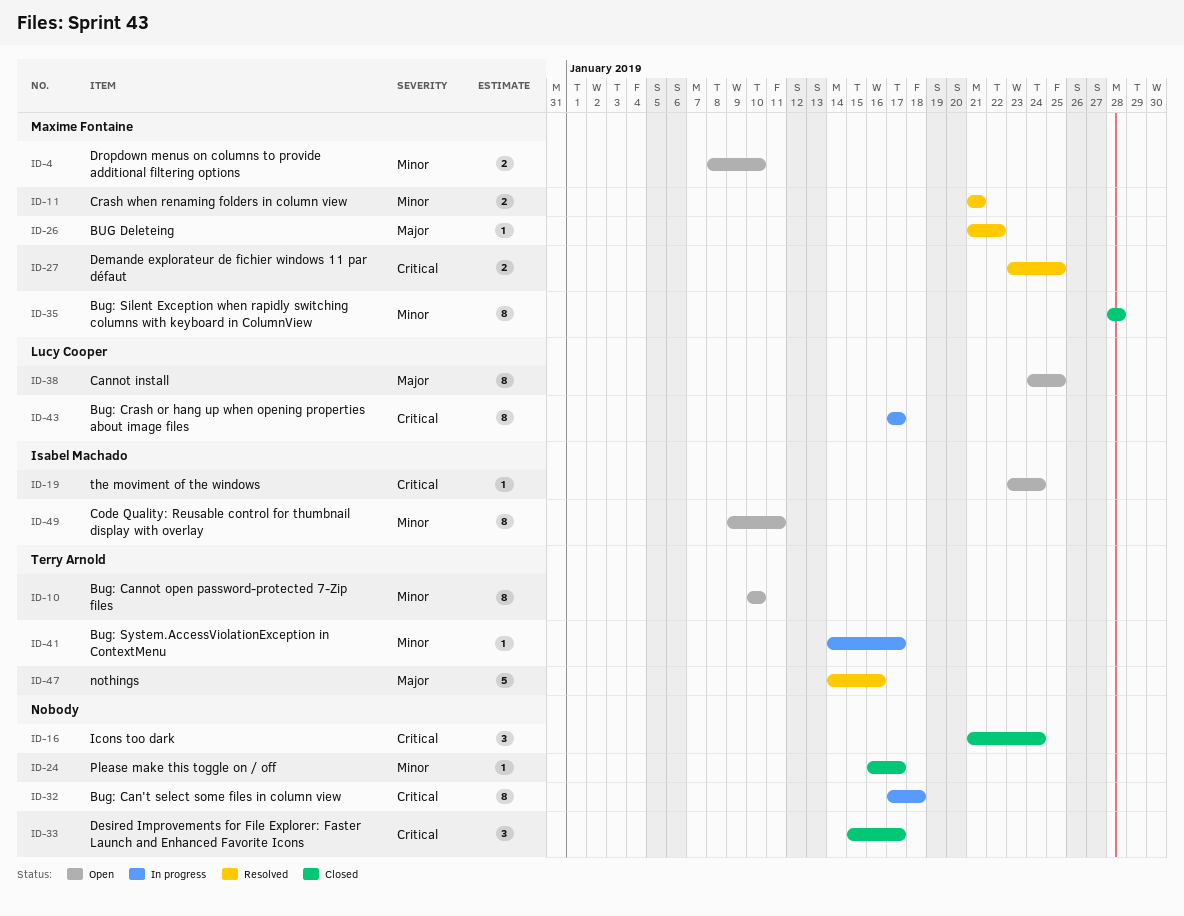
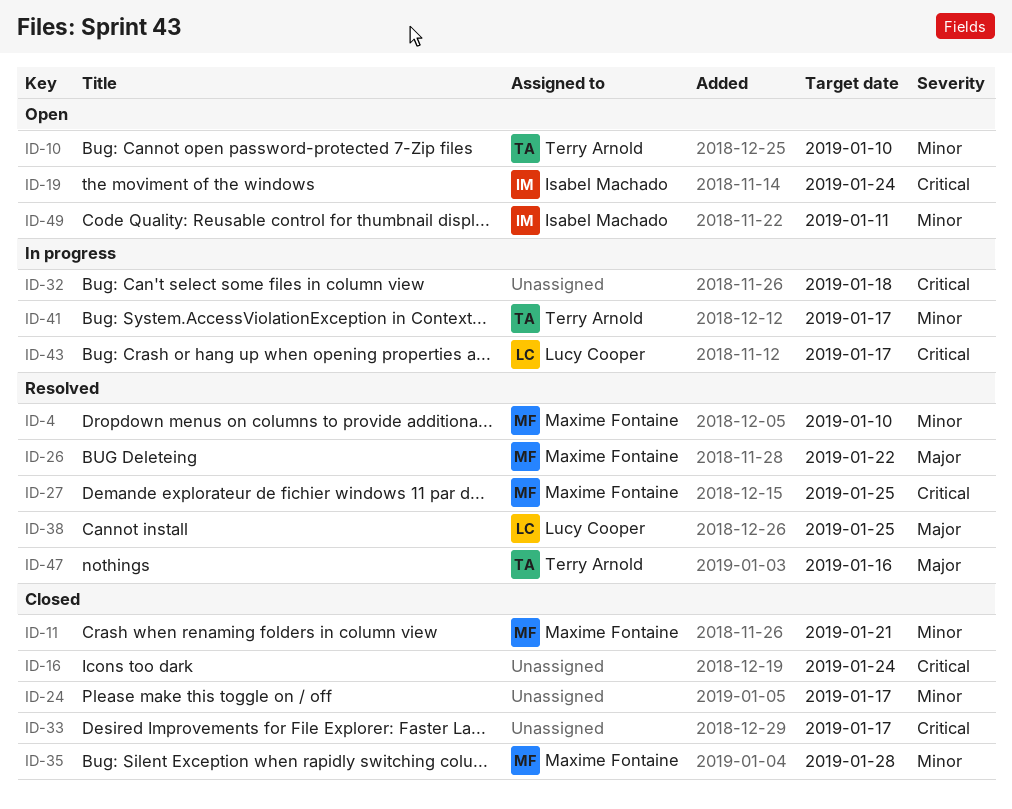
ID-4, status: Open -> Resolved
ID-11, status: Resolved -> Closed
ID-38, status: Open -> Resolved

